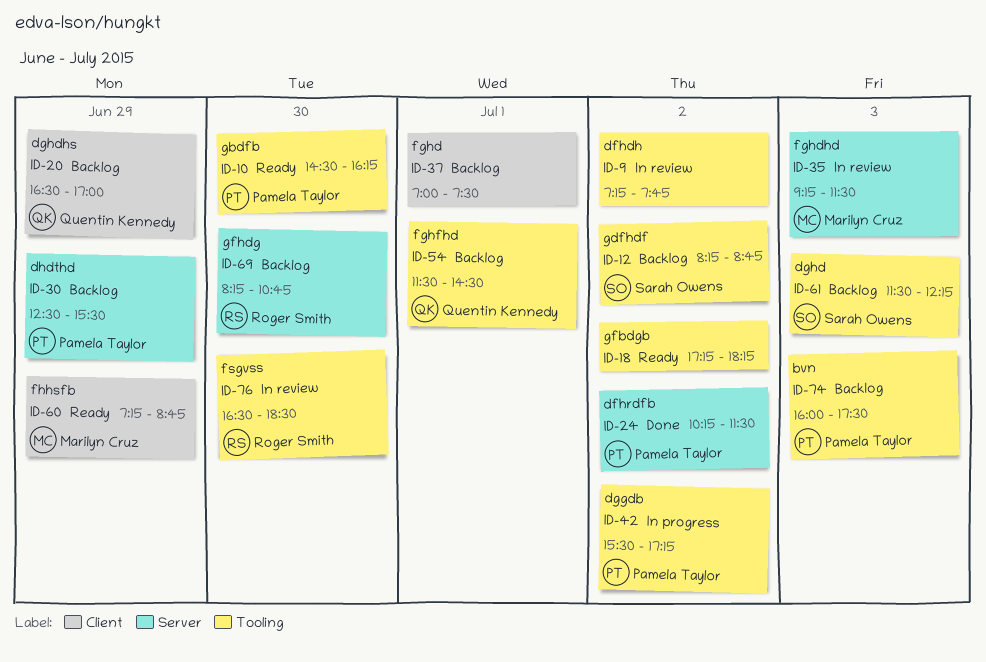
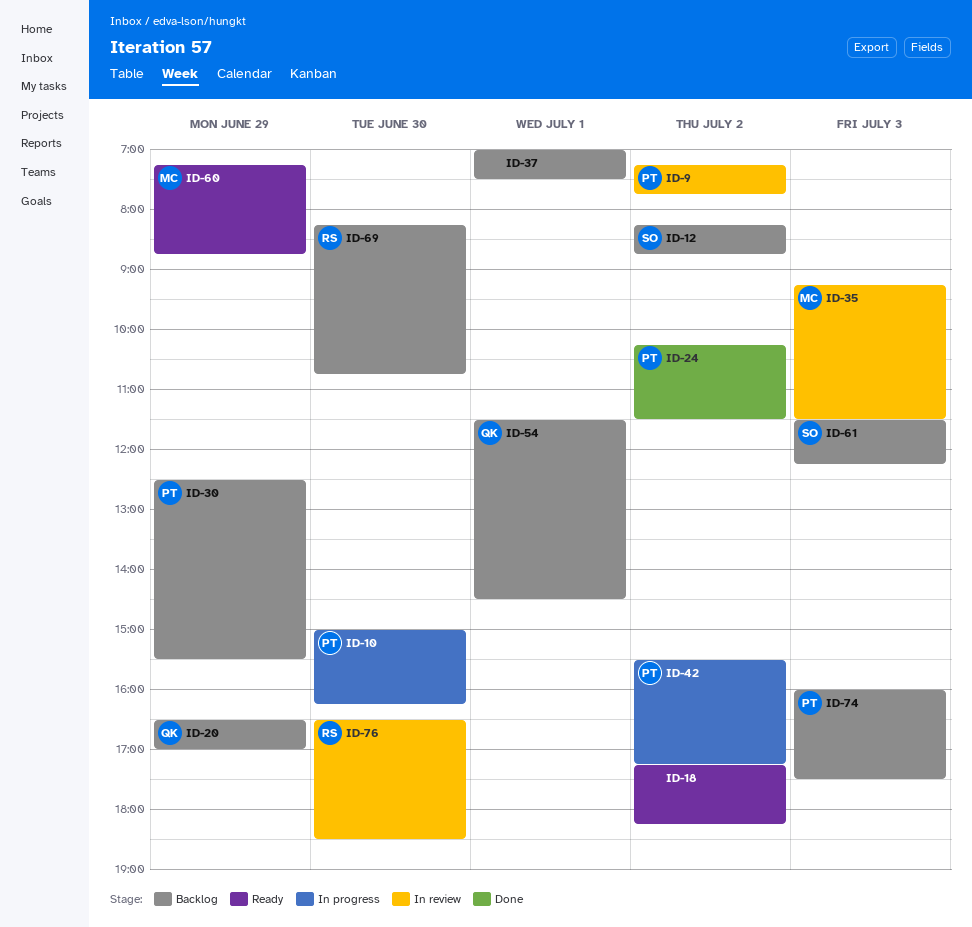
ID-9, owner: none -> Pamela Taylor
ID-10, status: Ready -> In progress
ID-10, begins: 14:30 -> 15:00

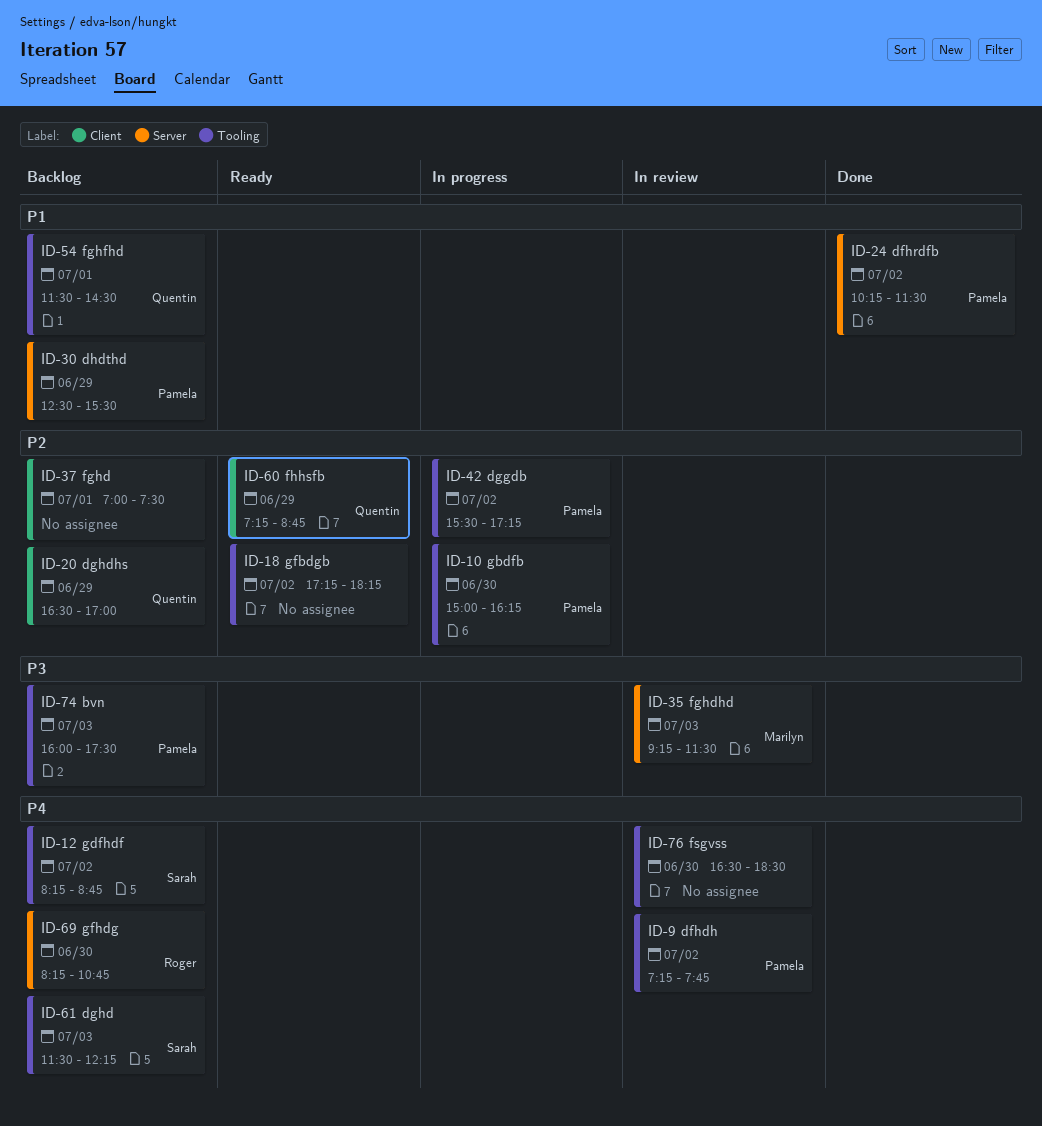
ID-60, owner: Marilyn -> Quentin
ID-76, owner: Roger -> none

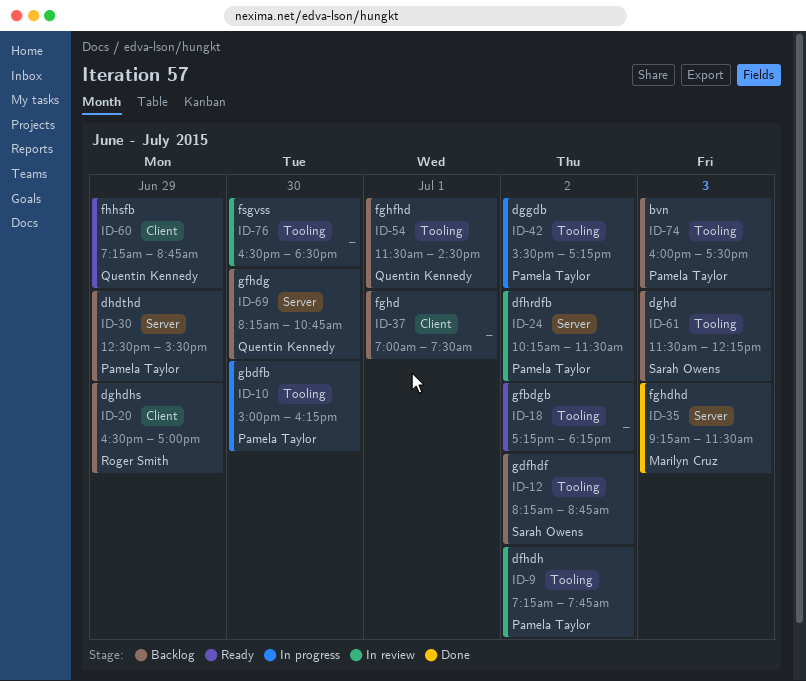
ID-20, owner: Quentin Kennedy -> Roger Smith
ID-24, status: Done -> In review
ID-35, status: In review -> Done
ID-69, owner: Roger Smith -> Quentin Kennedy

